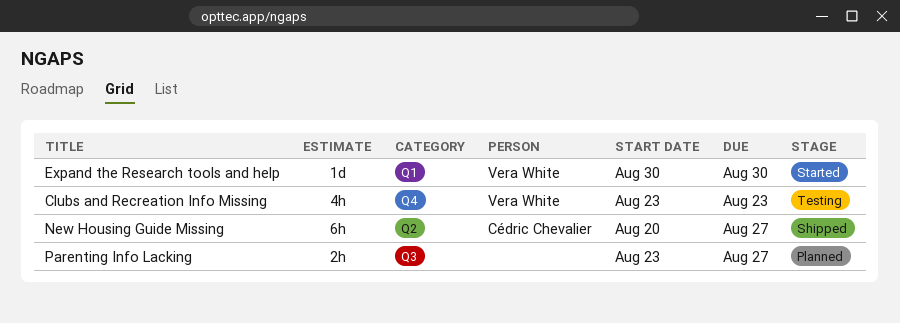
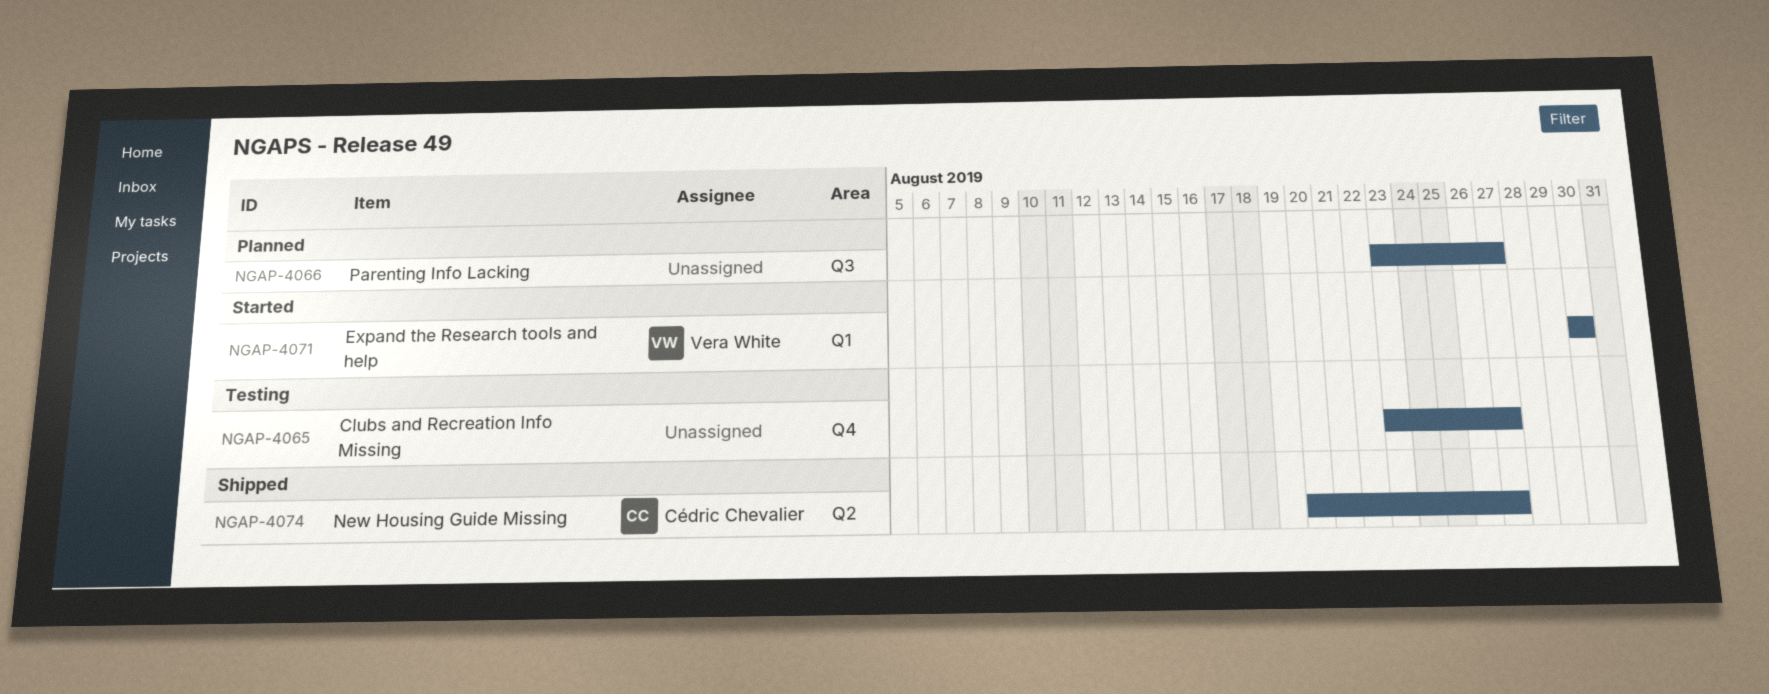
Clubs and Recreation Info Missing, owner: Vera White -> none
Clubs and Recreation Info Missing, due: Aug 23 -> Aug 27

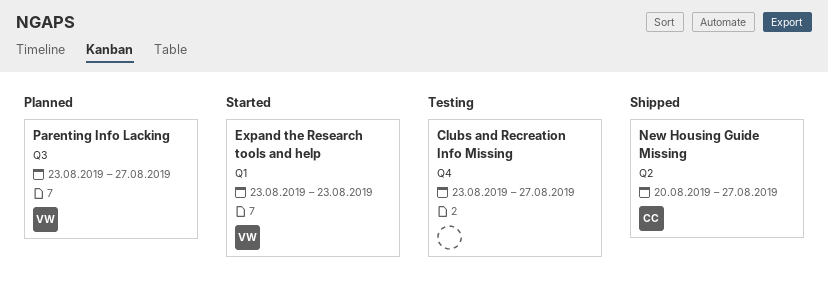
Expand the Research tools and help, start: Aug 30 -> Aug 23
Expand the Research tools and help, due: Aug 30 -> Aug 23
Parenting Info Lacking, owner: none -> Vera White

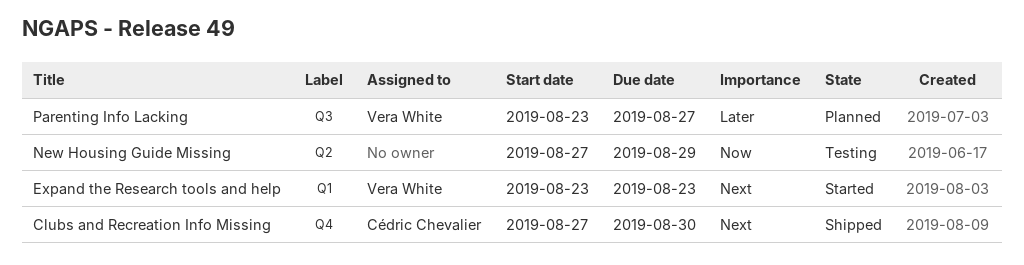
Clubs and Recreation Info Missing, status: Testing -> Shipped
Clubs and Recreation Info Missing, owner: none -> Cédric Chevalier
Clubs and Recreation Info Missing, start: Aug 23 -> Aug 27
Clubs and Recreation Info Missing, due: Aug 27 -> Aug 30
New Housing Guide Missing, status: Shipped -> Testing
New Housing Guide Missing, owner: Cédric Chevalier -> none
New Housing Guide Missing, start: Aug 20 -> Aug 27
New Housing Guide Missing, due: Aug 27 -> Aug 29

